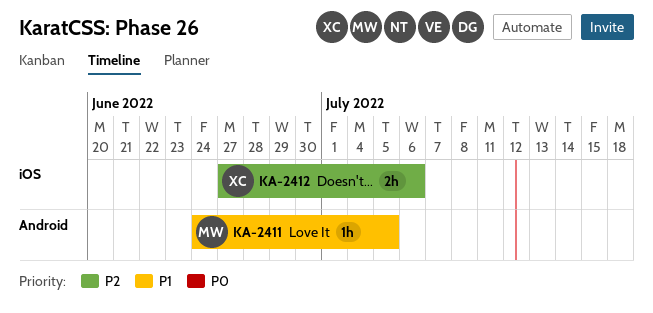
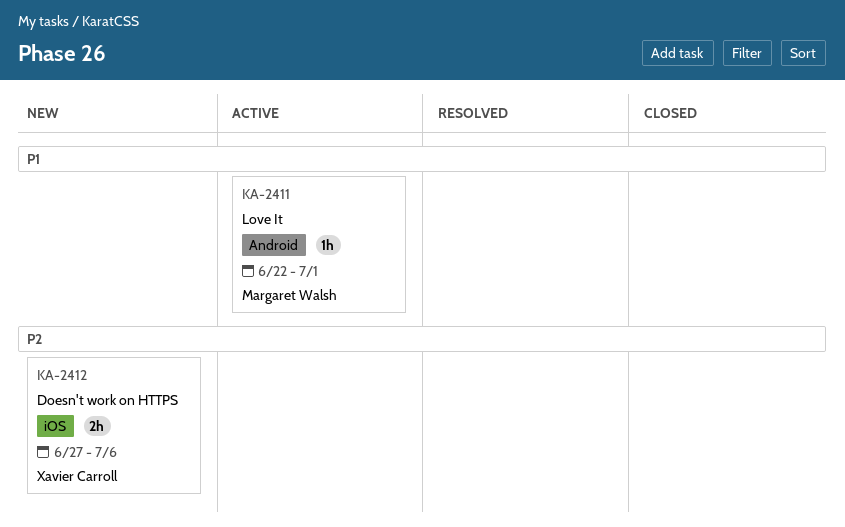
KA-2411, start: Jun 24 -> Jun 22
KA-2411, due: Jul 5 -> Jul 1

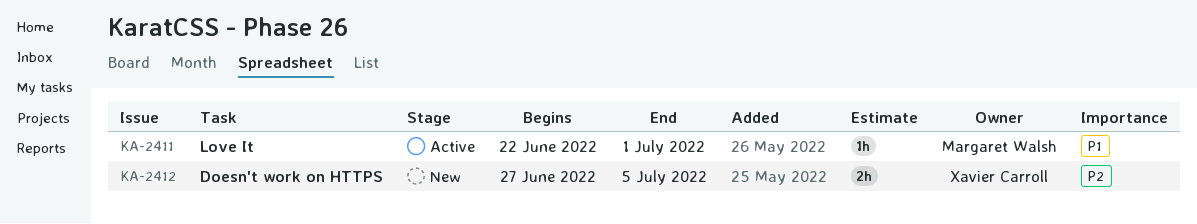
KA-2412, due: Jul 6 -> Jul 5

